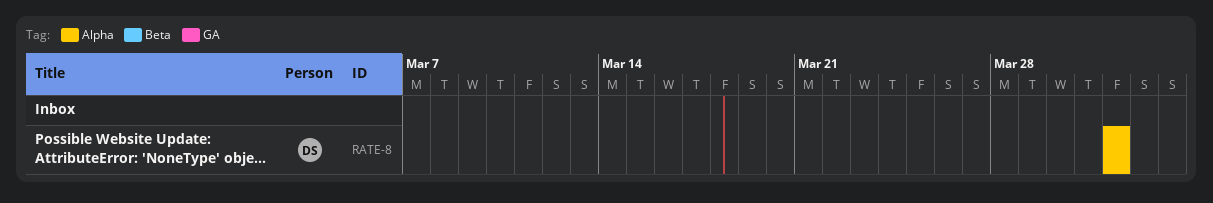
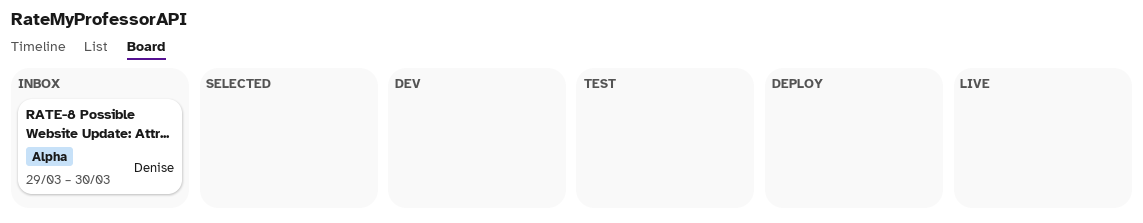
RATE-8, start: Apr 1 -> Mar 29
RATE-8, due: Apr 1 -> Mar 30

